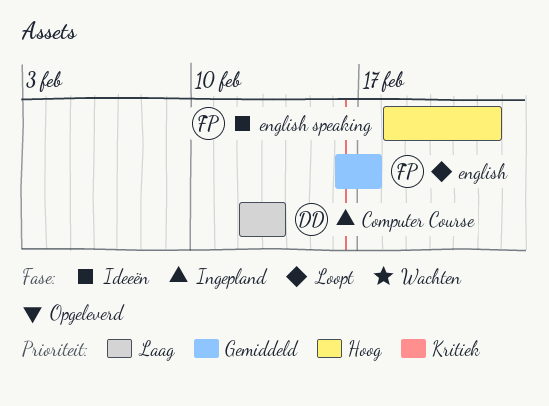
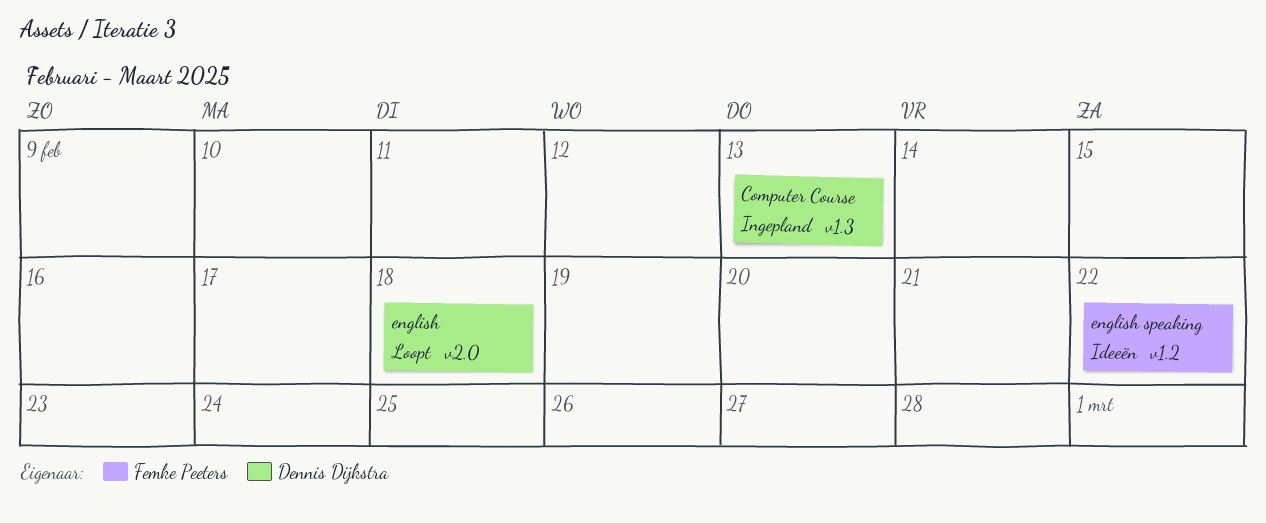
english, owner: Femke Peeters -> Dennis Dijkstra
english, due: Feb 17 -> Feb 18

